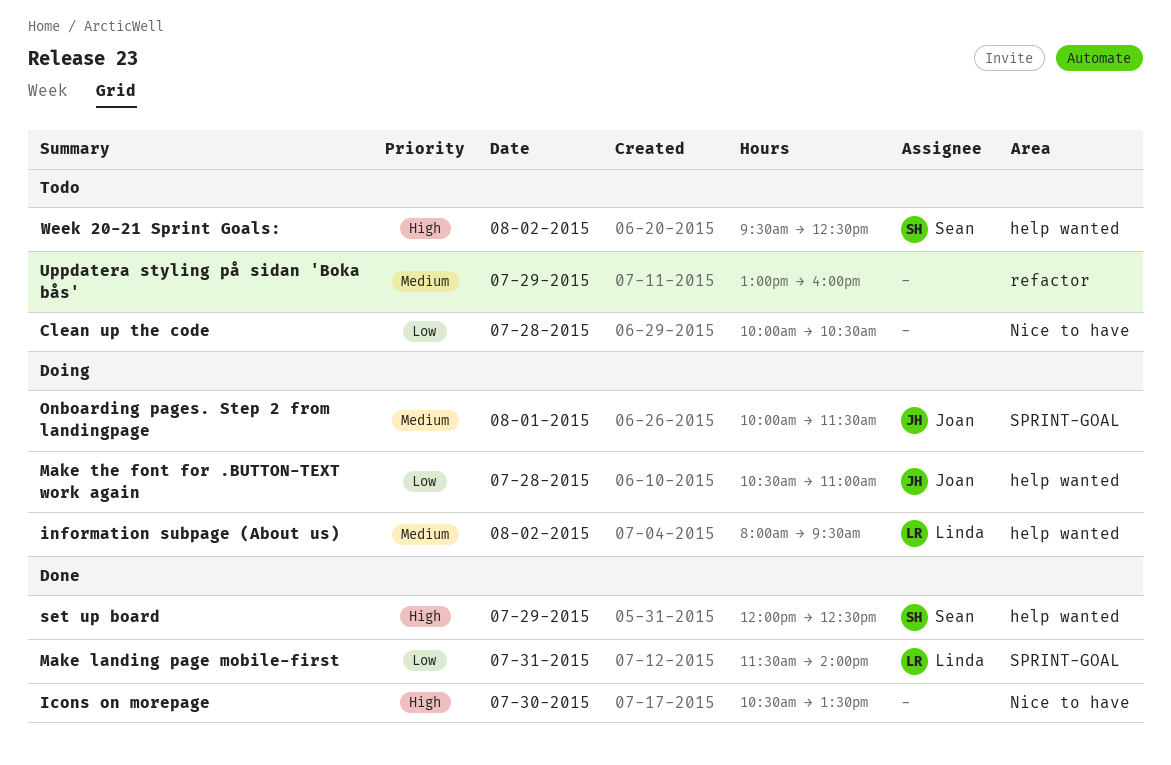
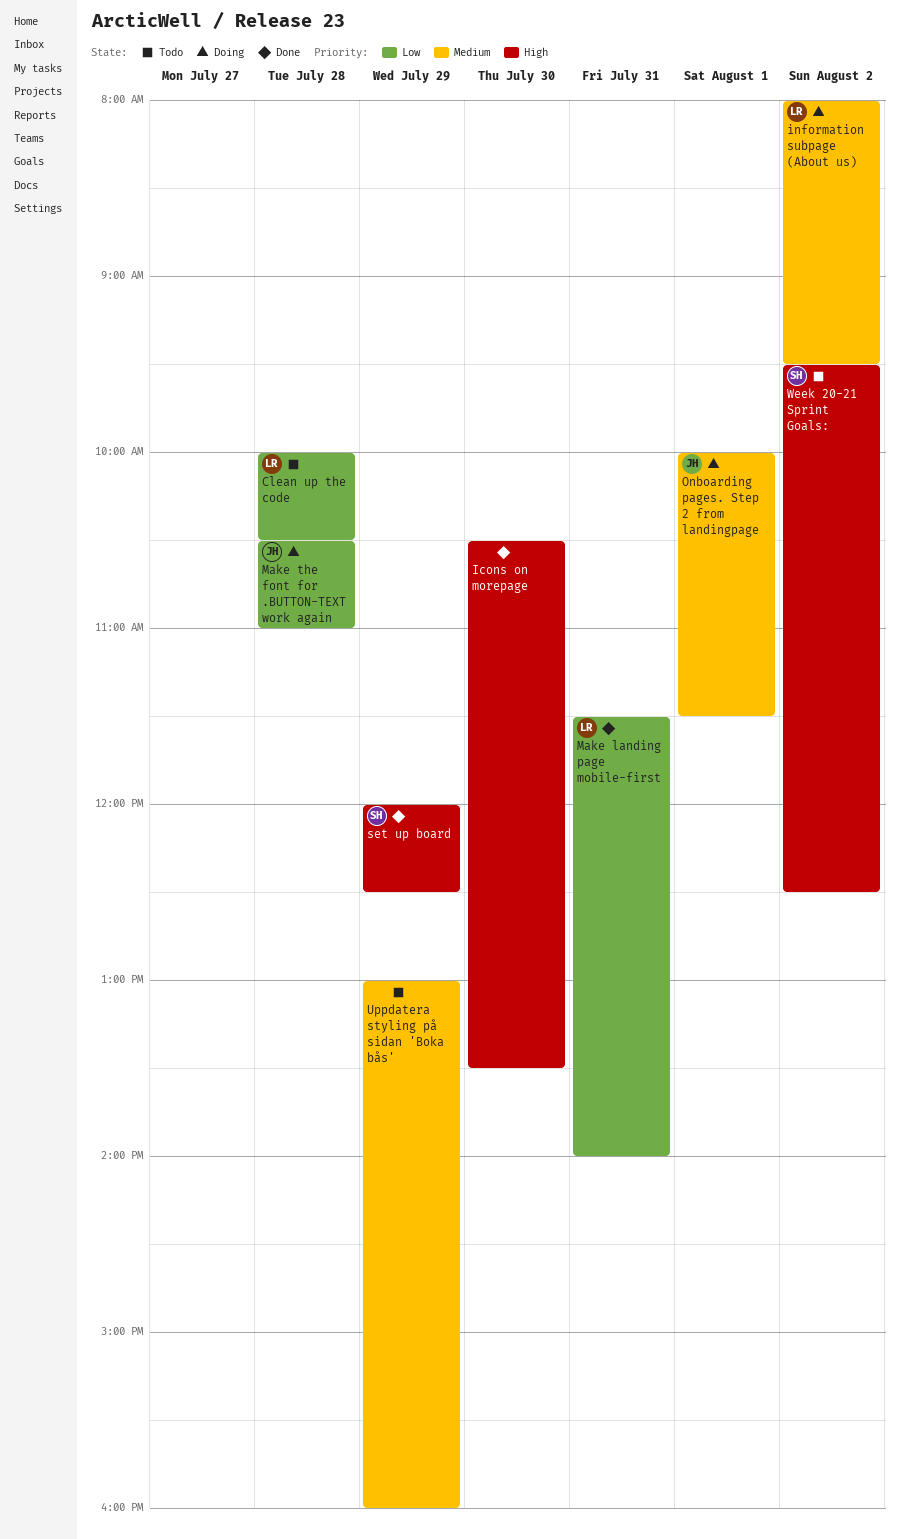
Clean up the code, owner: none -> Linda

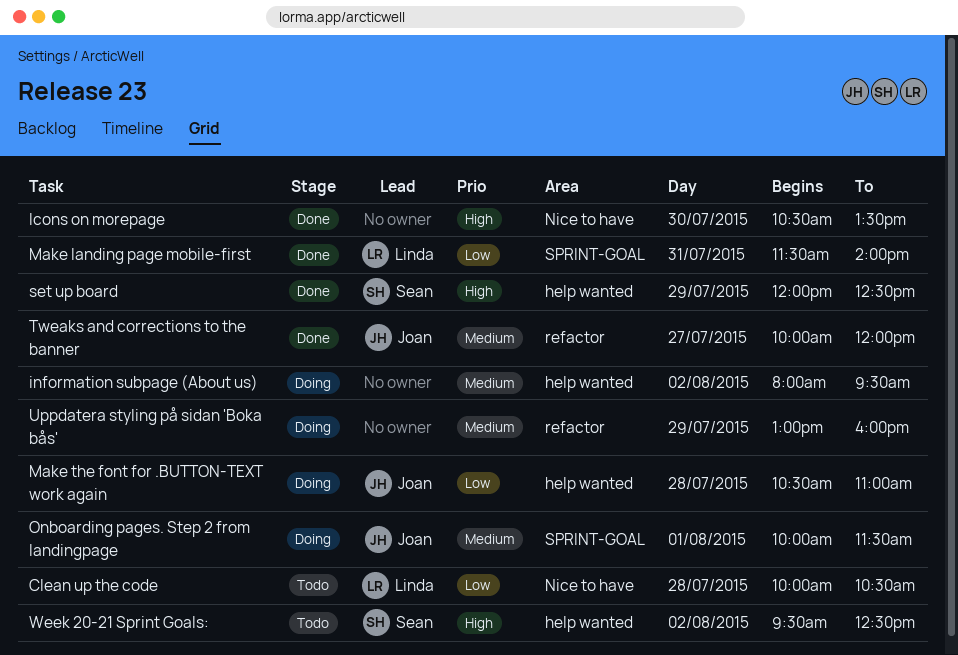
information subpage (About us), owner: Linda -> none
Tweaks and corrections to the banner: none -> present
Uppdatera styling på sidan 'Boka bås', status: Todo -> Doing

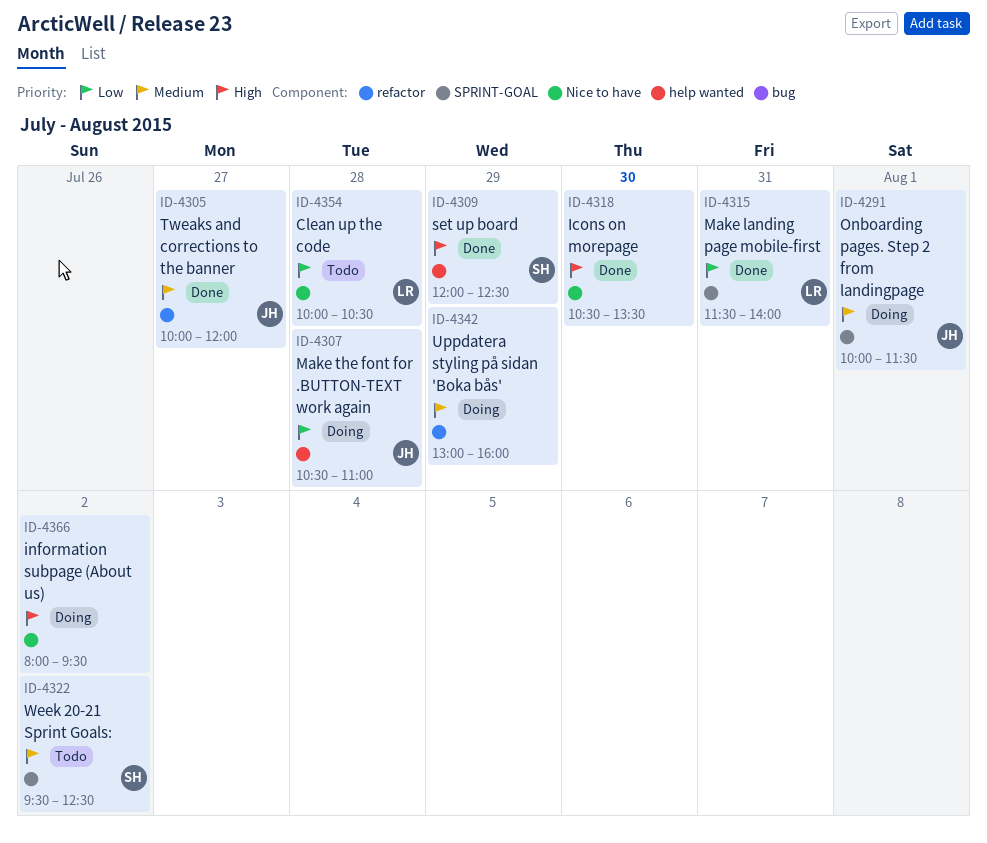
information subpage (About us), priority: Medium -> High
information subpage (About us), label: help wanted -> Nice to have
Week 20-21 Sprint Goals:, priority: High -> Medium
Week 20-21 Sprint Goals:, label: help wanted -> SPRINT-GOAL

